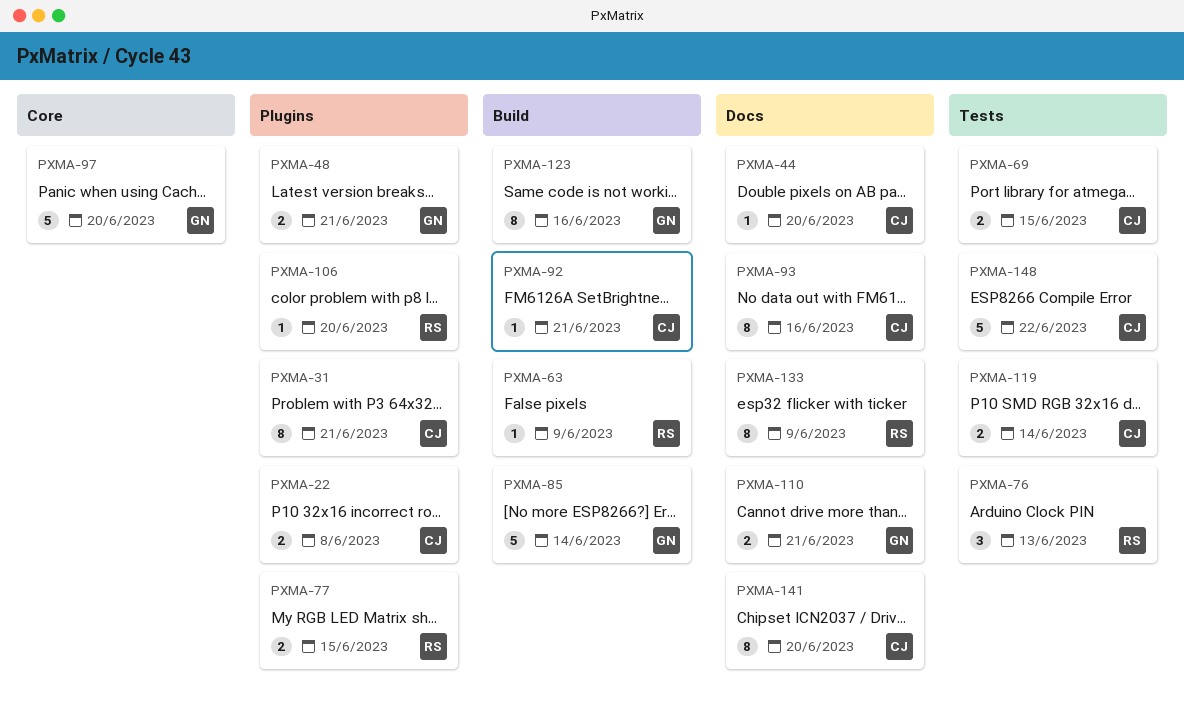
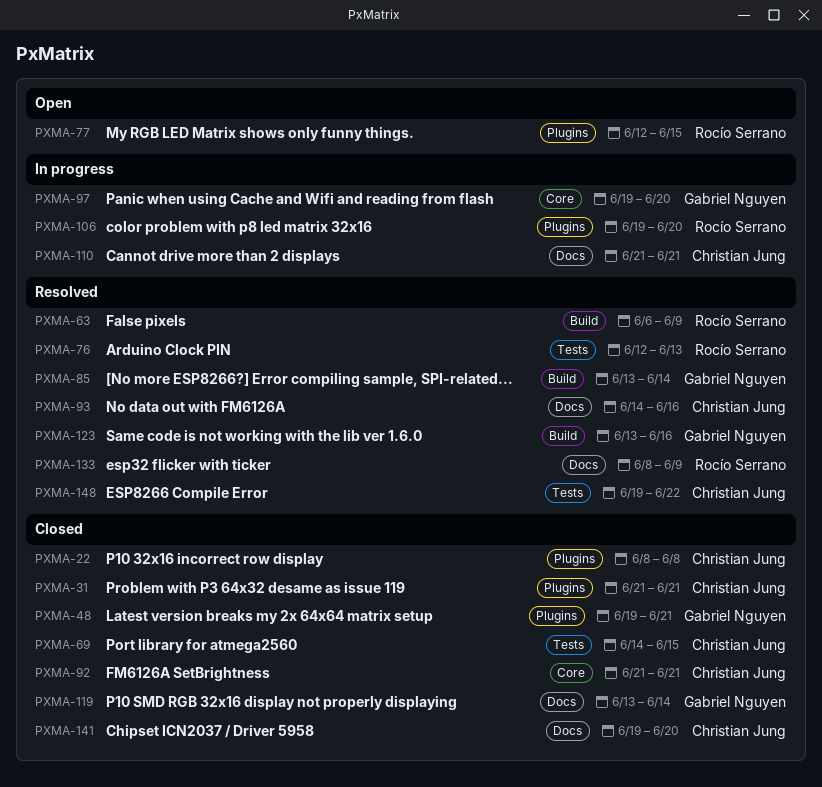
PXMA-44: present -> none
PXMA-92, label: Build -> Core
PXMA-110, owner: Gabriel Nguyen -> Christian Jung
PXMA-119, owner: Christian Jung -> Gabriel Nguyen
PXMA-119, label: Tests -> Docs

